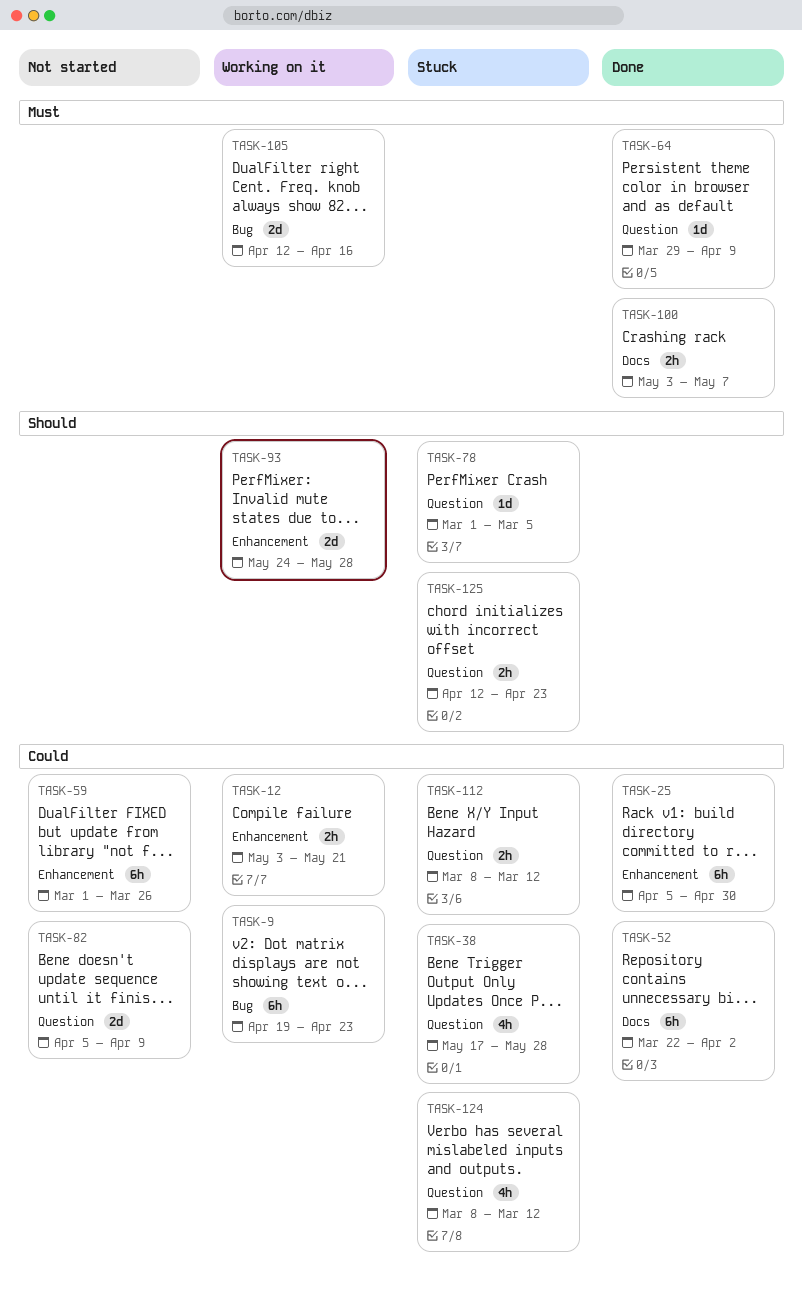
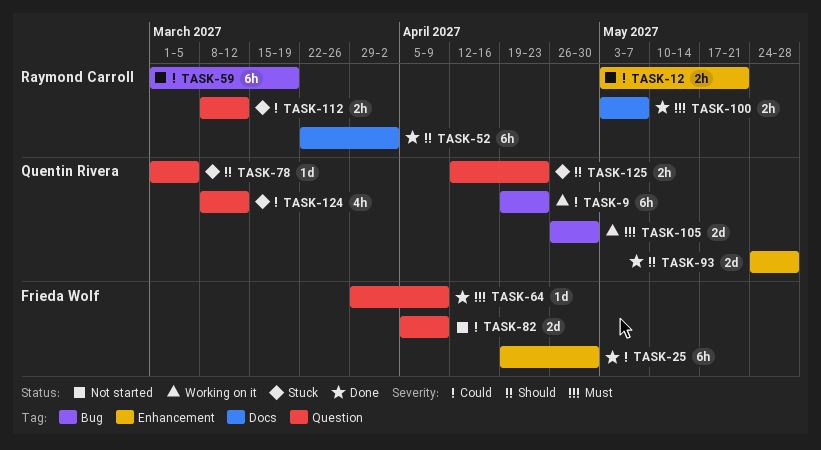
TASK-12, status: Working on it -> Not started
TASK-25, start: Apr 5 -> Apr 19
TASK-38: present -> none
TASK-52, priority: Could -> Should
TASK-59, label: Enhancement -> Bug
TASK-59, due: Mar 26 -> Mar 19
TASK-93, status: Working on it -> Done
TASK-105, start: Apr 12 -> Apr 26
TASK-105, due: Apr 16 -> Apr 30

